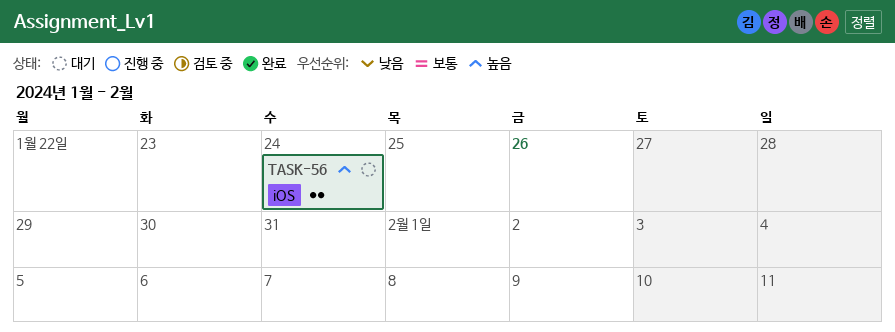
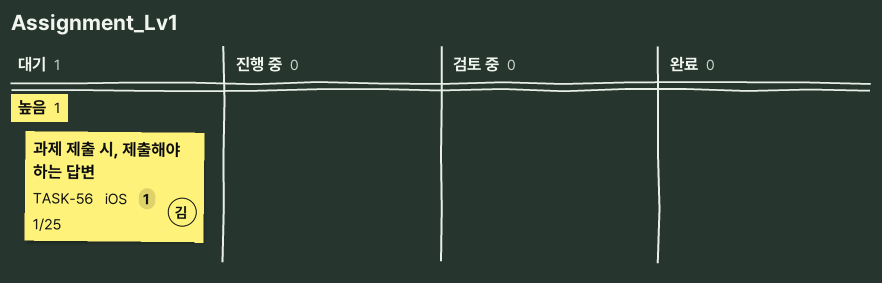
TASK-56, estimate: 2 -> 1
TASK-56, due: Jan 24 -> Jan 25

